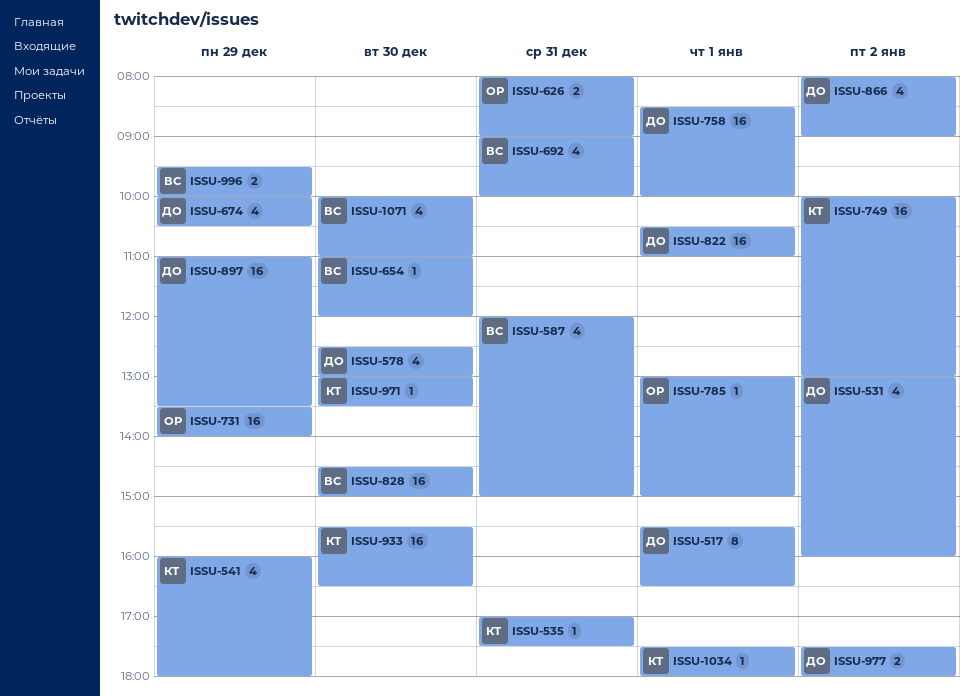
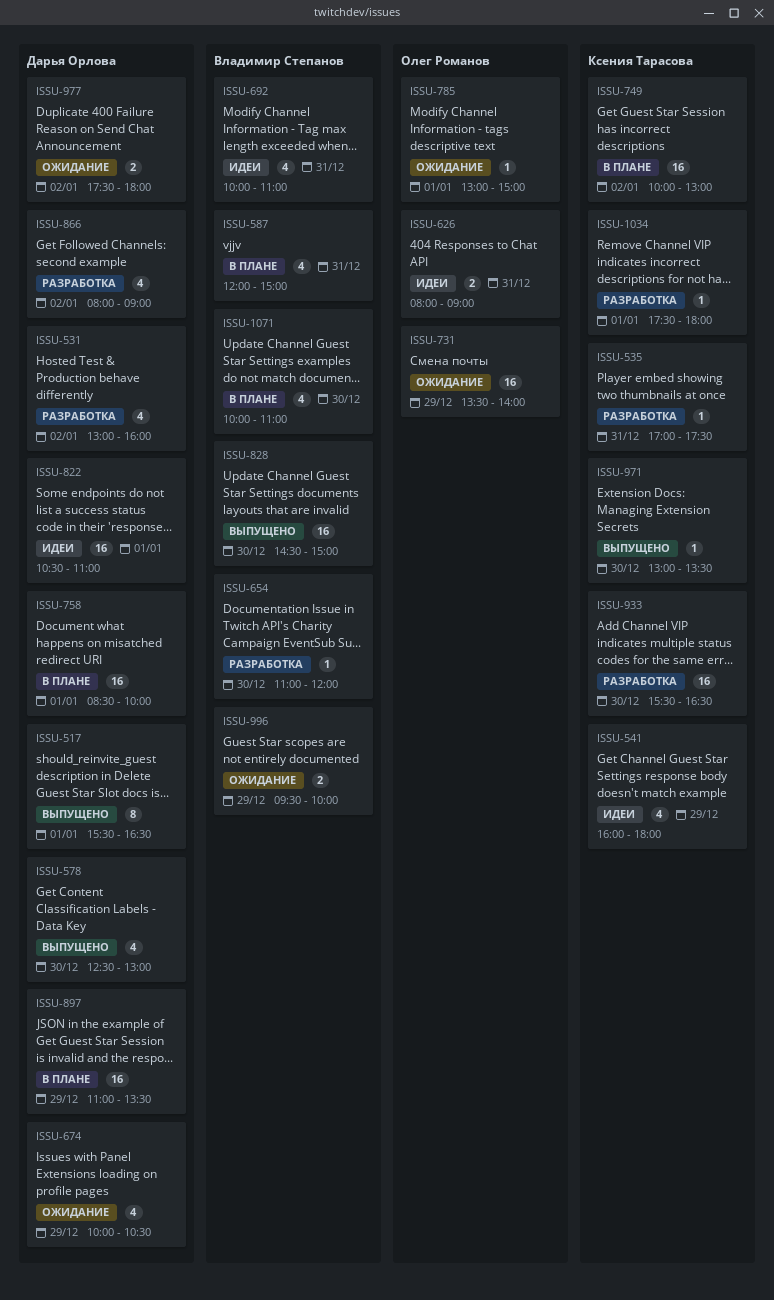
ISSU-692, begins: 09:00 -> 10:00
ISSU-692, ends: 10:00 -> 11:00

